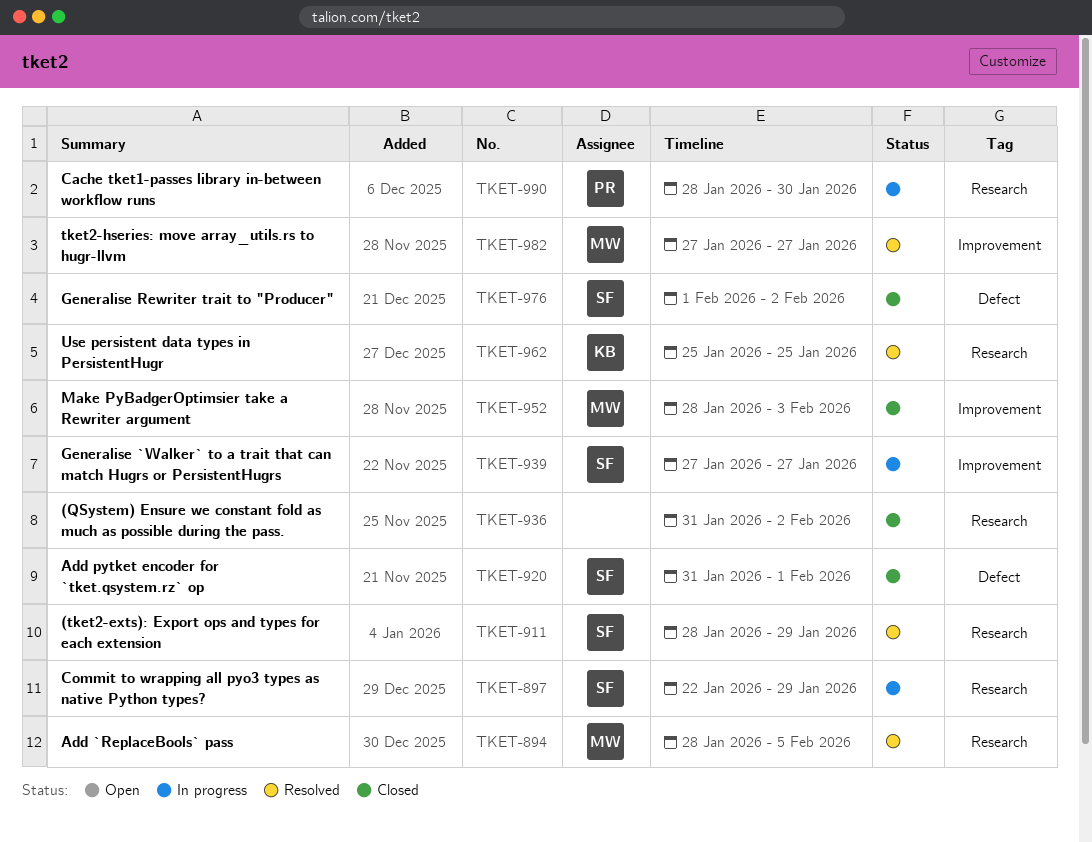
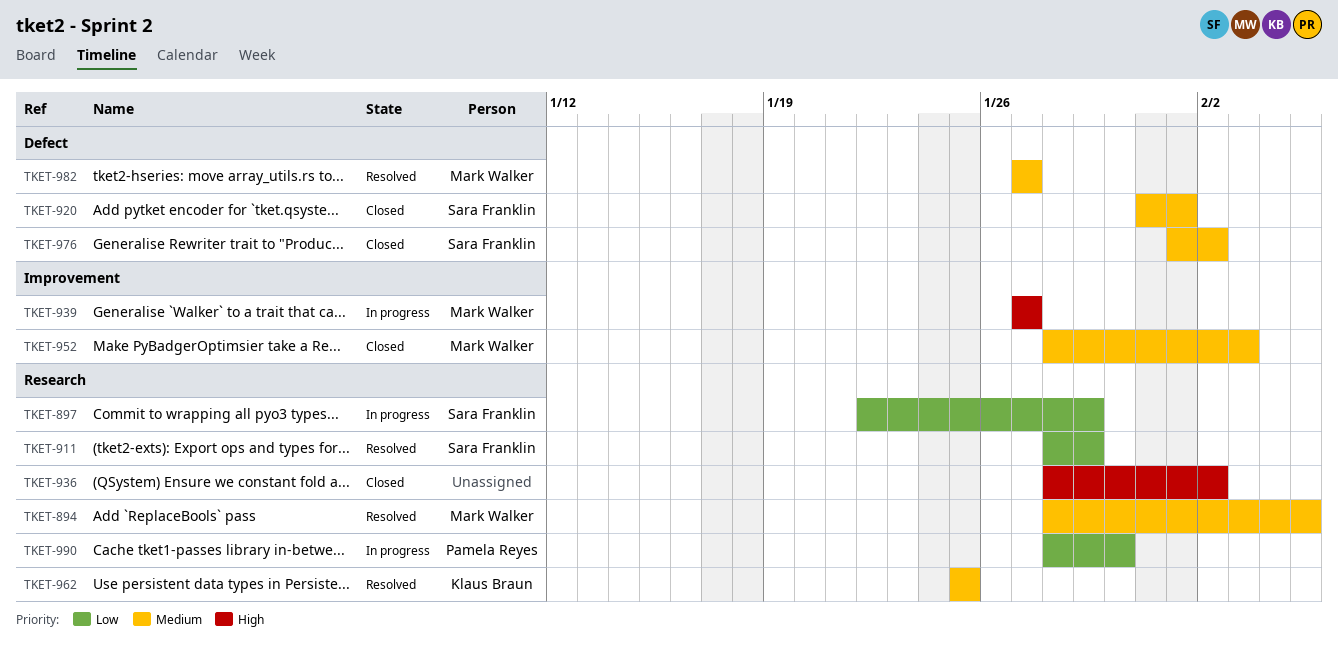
TKET-936, start: Jan 31 -> Jan 28
TKET-939, owner: Sara Franklin -> Mark Walker
TKET-982, label: Improvement -> Defect

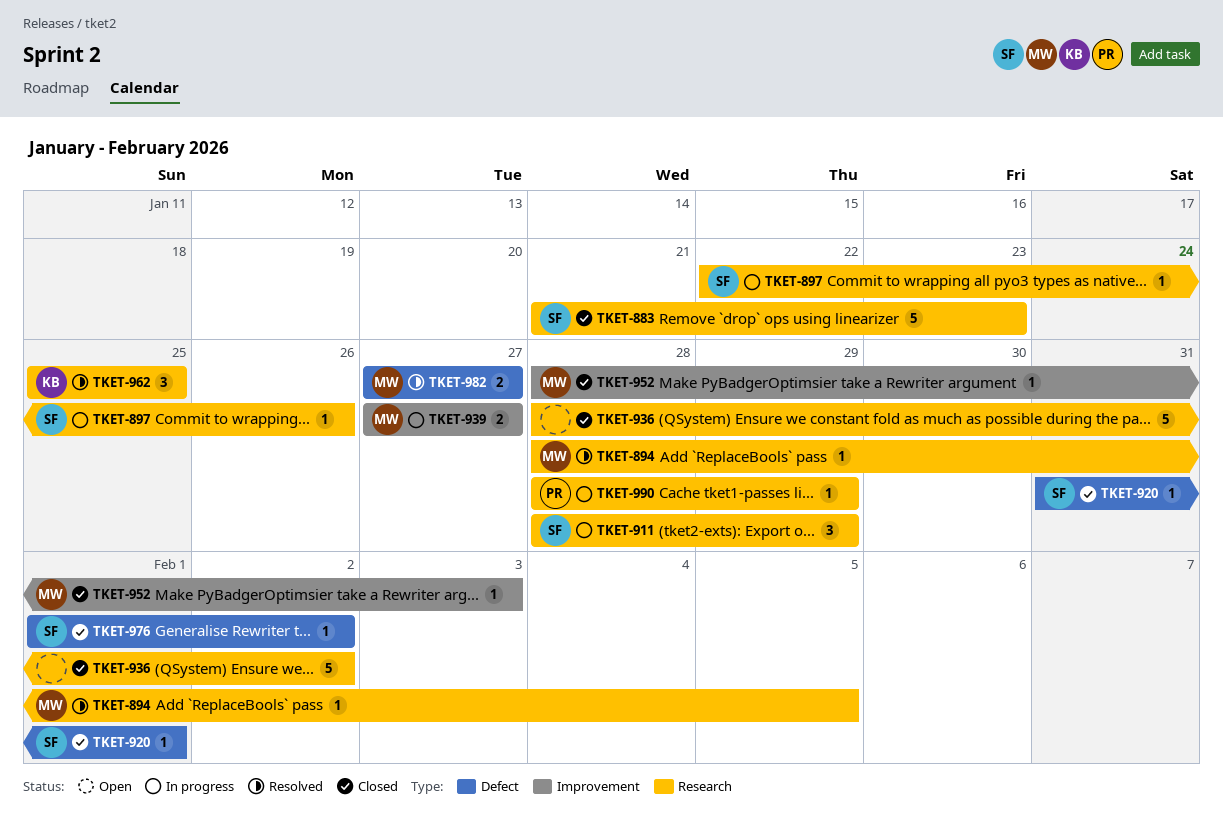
TKET-883: none -> present
TKET-897, due: Jan 29 -> Jan 26
TKET-911, status: Resolved -> In progress
TKET-990, due: Jan 30 -> Jan 29

